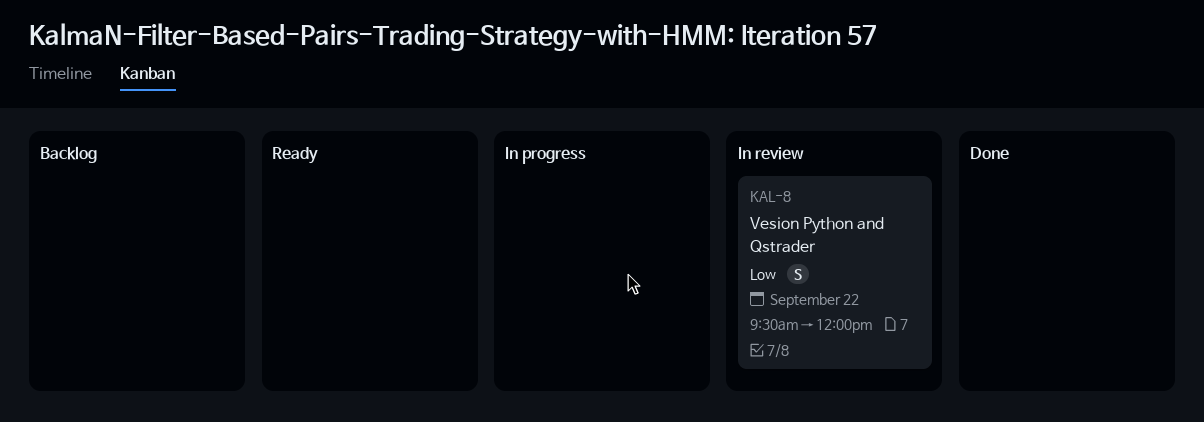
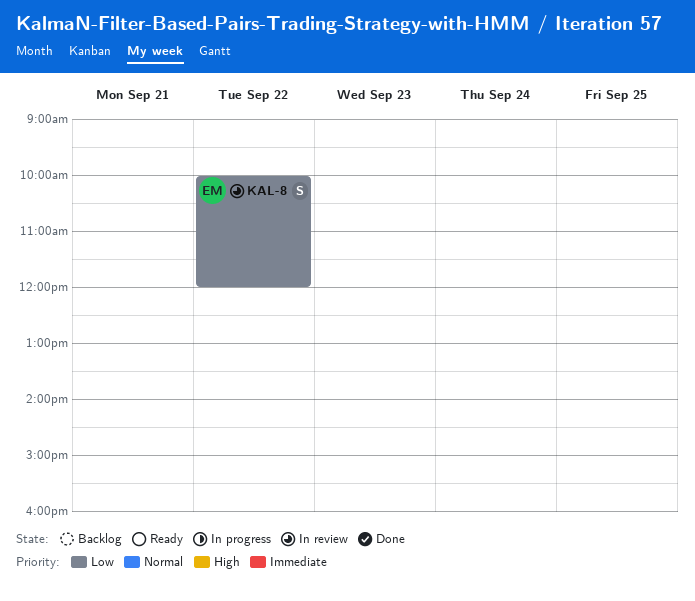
KAL-8, begins: 09:30 -> 10:00

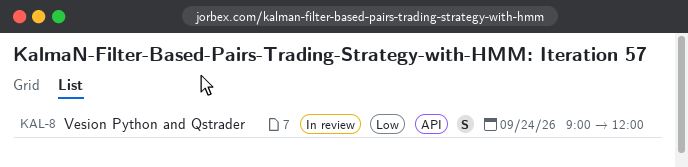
KAL-8, day: Sep 22 -> Sep 24
KAL-8, begins: 10:00 -> 09:00

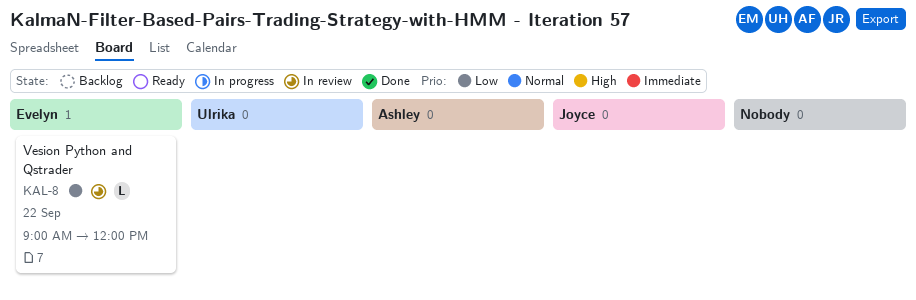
KAL-8, estimate: S -> L
KAL-8, day: Sep 24 -> Sep 22

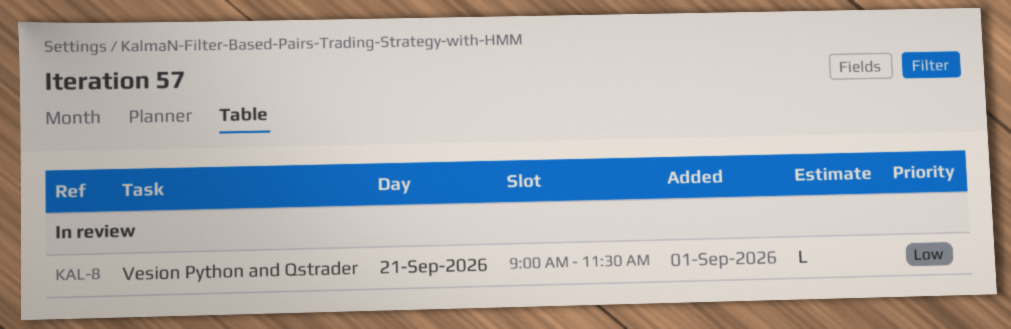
KAL-8, day: Sep 22 -> Sep 21
KAL-8, ends: 12:00 -> 11:30

